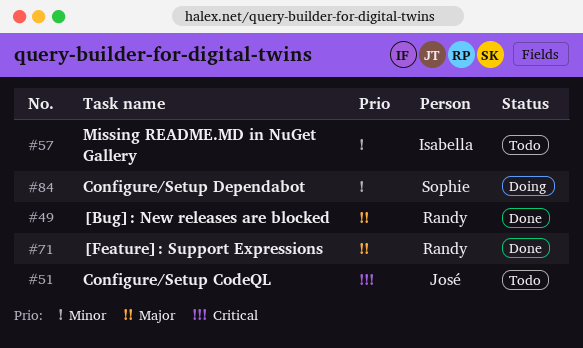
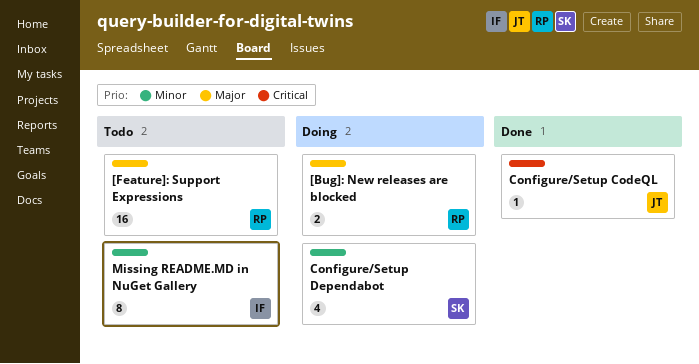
[Bug]: New releases are blocked, status: Done -> Doing
[Feature]: Support Expressions, status: Done -> Todo
Configure/Setup CodeQL, status: Todo -> Done

